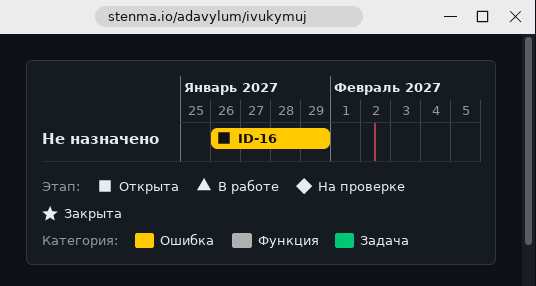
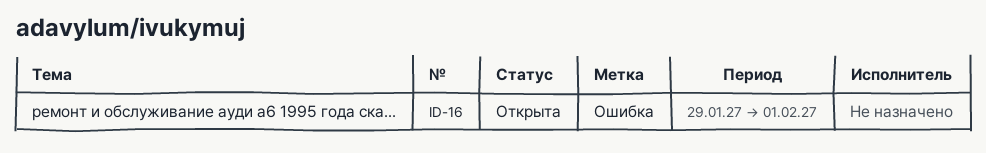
ID-16, start: Jan 26 -> Jan 29
ID-16, due: Jan 29 -> Feb 1

